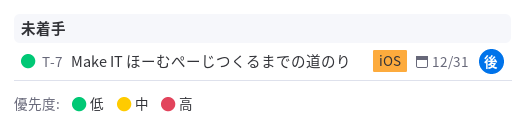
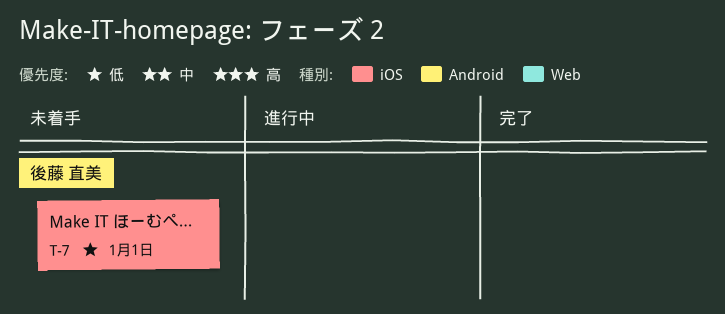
T-7, due: Dec 31 -> Jan 1

